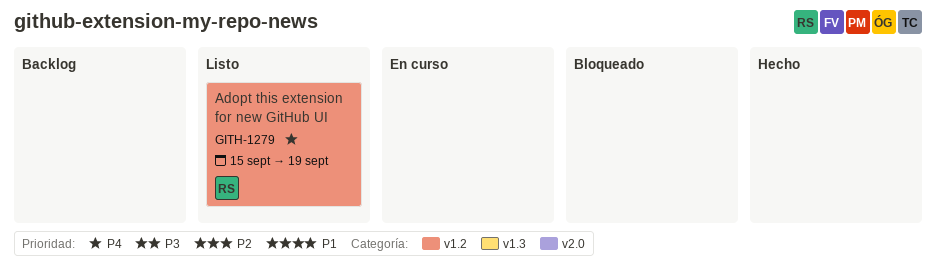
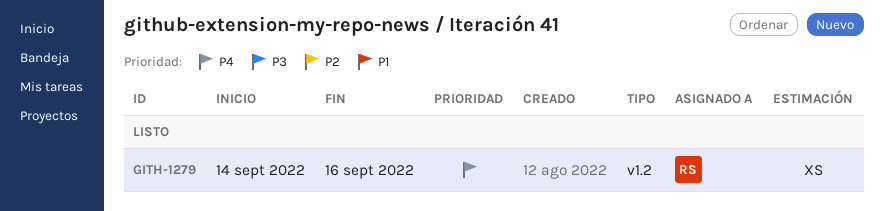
GITH-1279, start: Sep 15 -> Sep 14
GITH-1279, due: Sep 19 -> Sep 16

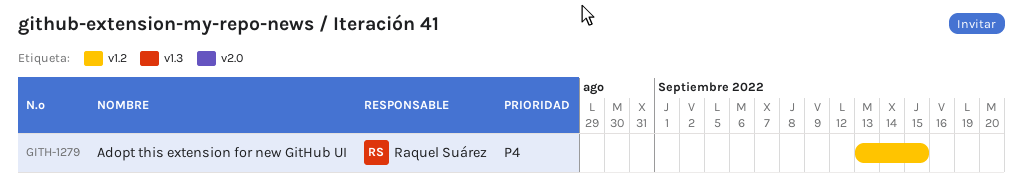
GITH-1279, start: Sep 14 -> Sep 13
GITH-1279, due: Sep 16 -> Sep 15

